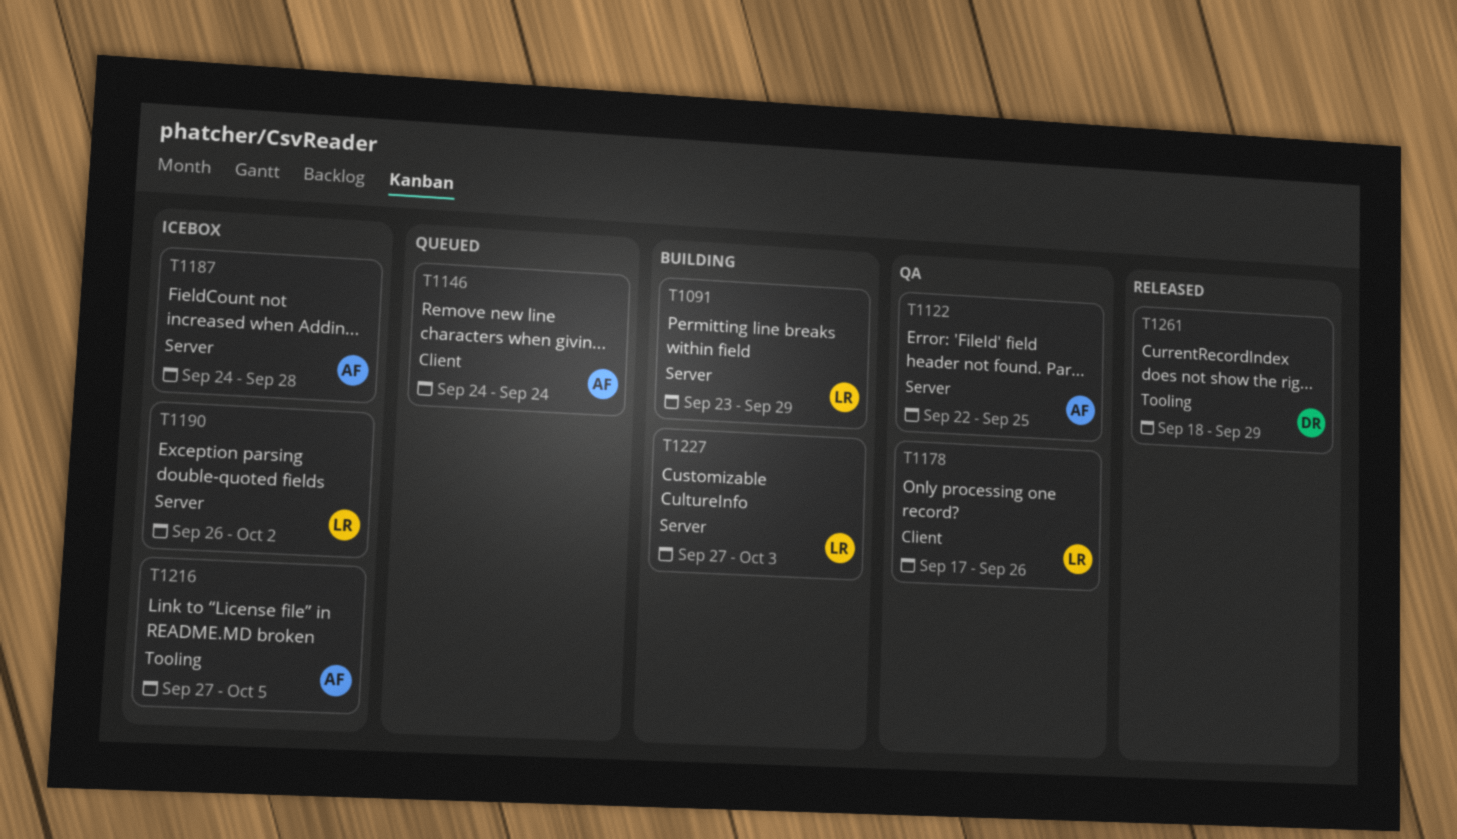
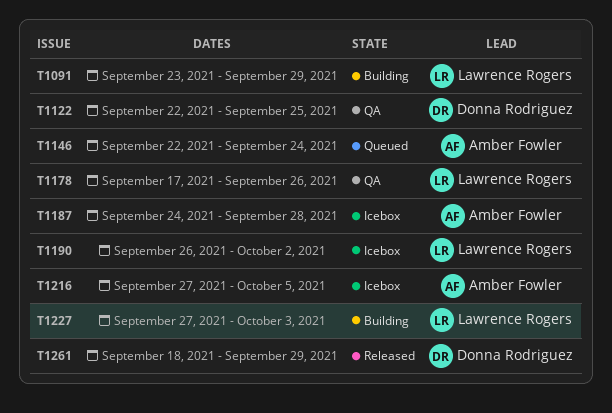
T1122, owner: Amber Fowler -> Donna Rodriguez
T1146, start: Sep 24 -> Sep 22

